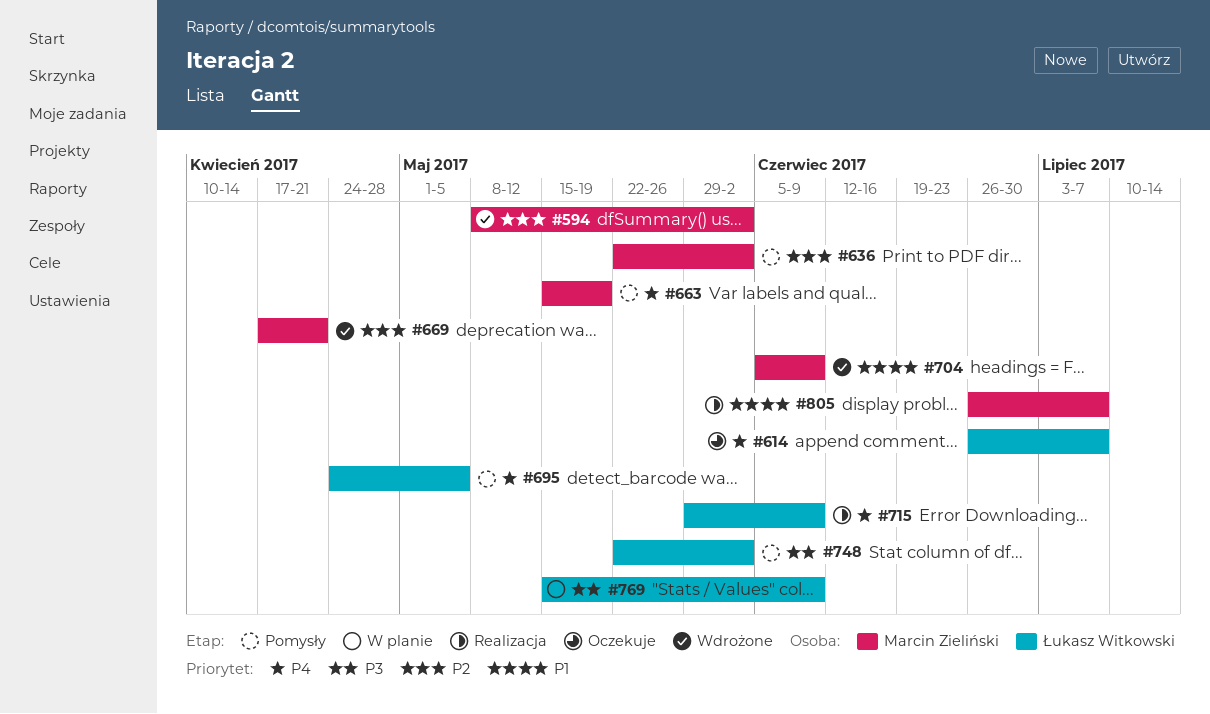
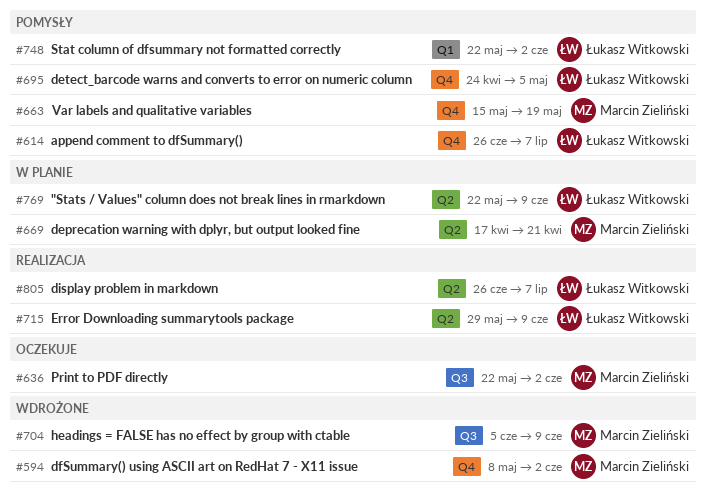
#614, status: Oczekuje -> Pomysły
#636, status: Pomysły -> Oczekuje
#669, status: Wdrożone -> W planie
#769, start: May 15 -> May 22
#805, owner: Marcin Zieliński -> Łukasz Witkowski

